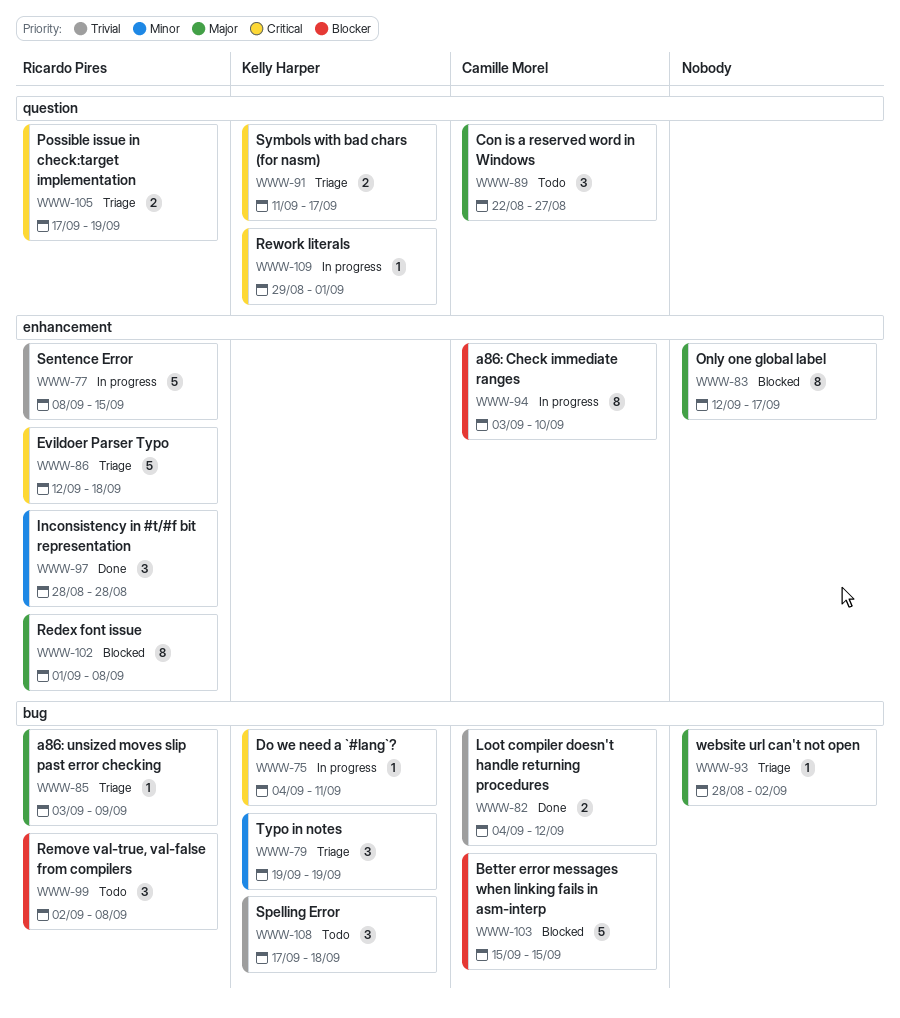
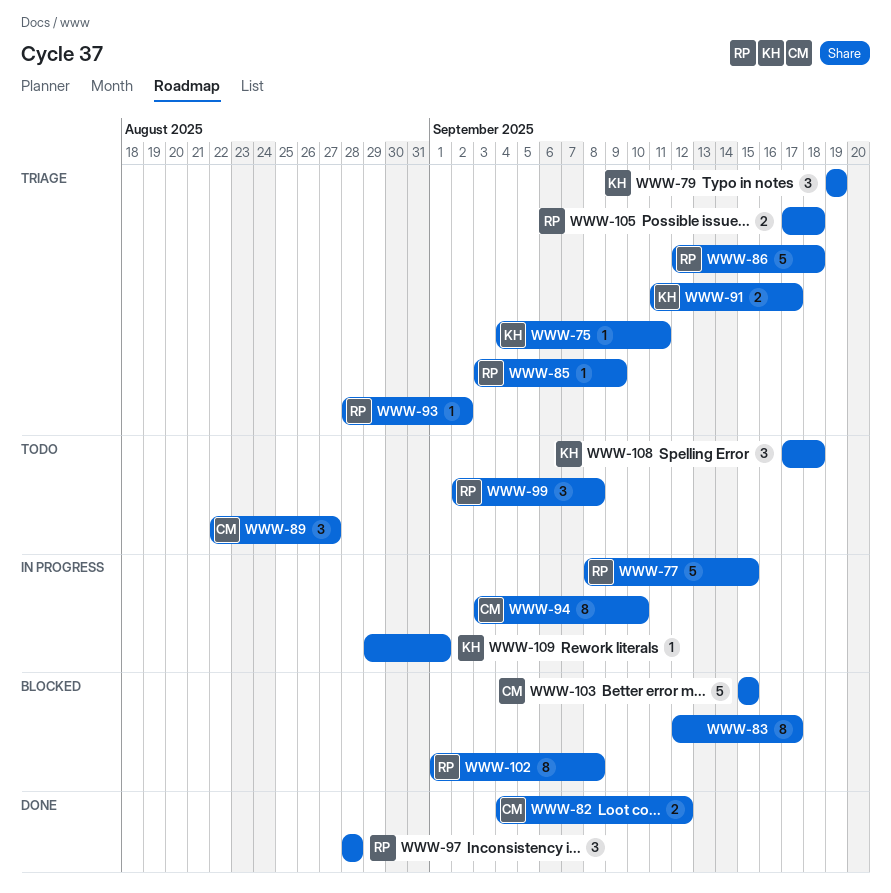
WWW-75, status: In progress -> Triage
WWW-93, owner: none -> Ricardo Pires
WWW-105, due: Sep 19 -> Sep 18

